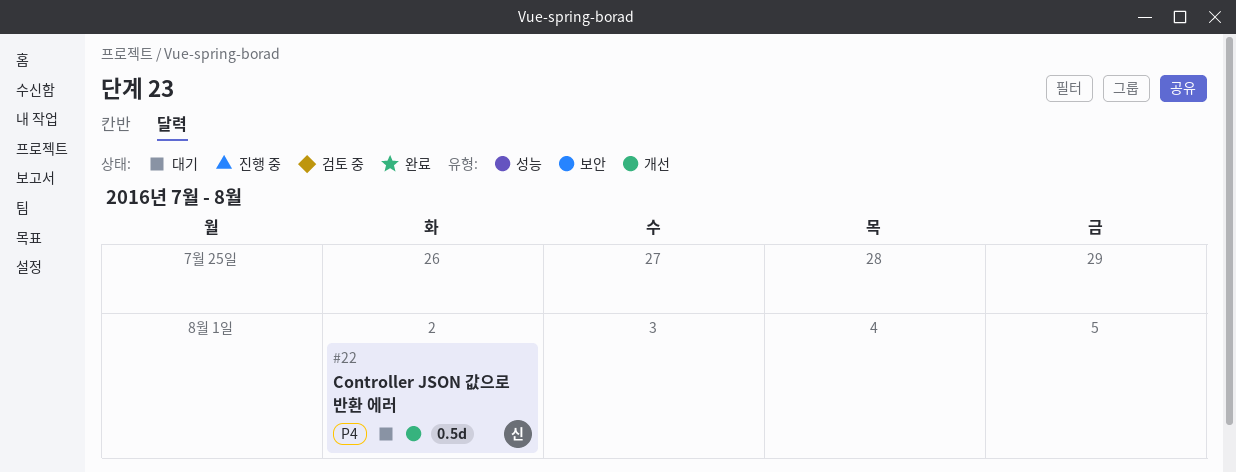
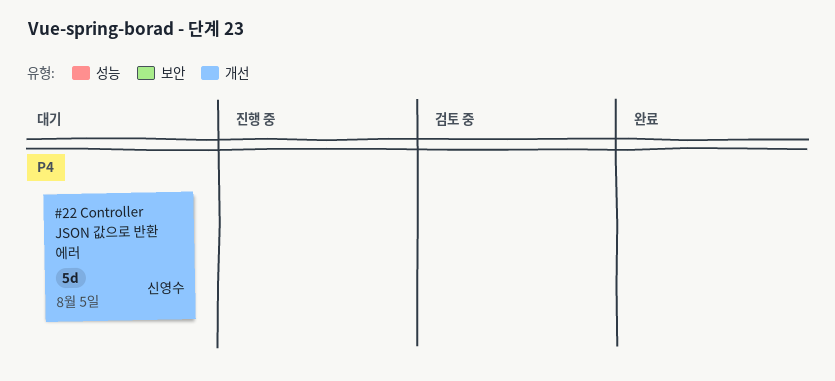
#22, estimate: 0.5d -> 5d
#22, due: Aug 2 -> Aug 5

